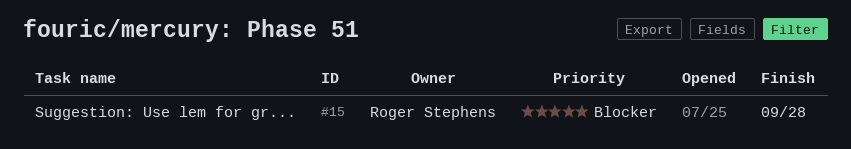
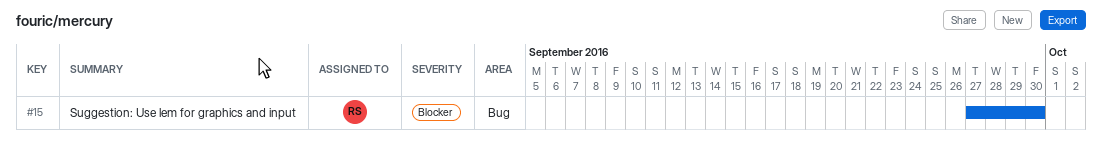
#15, due: Sep 28 -> Sep 30

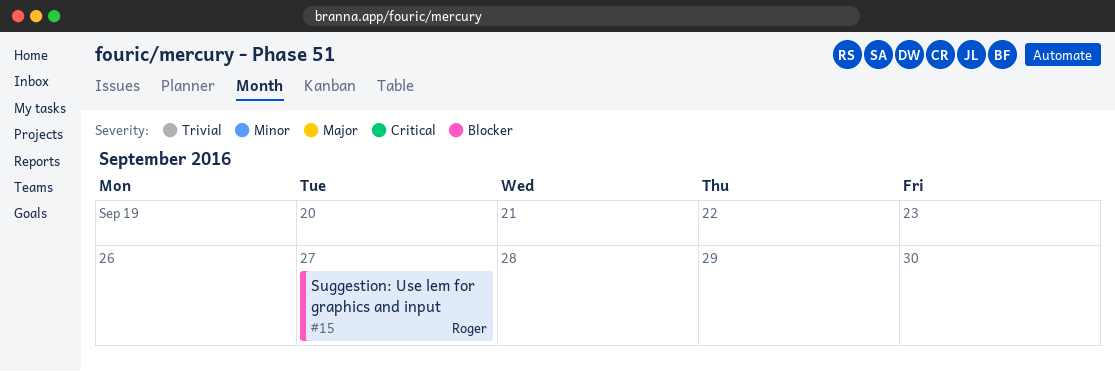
#15, due: Sep 30 -> Sep 27

